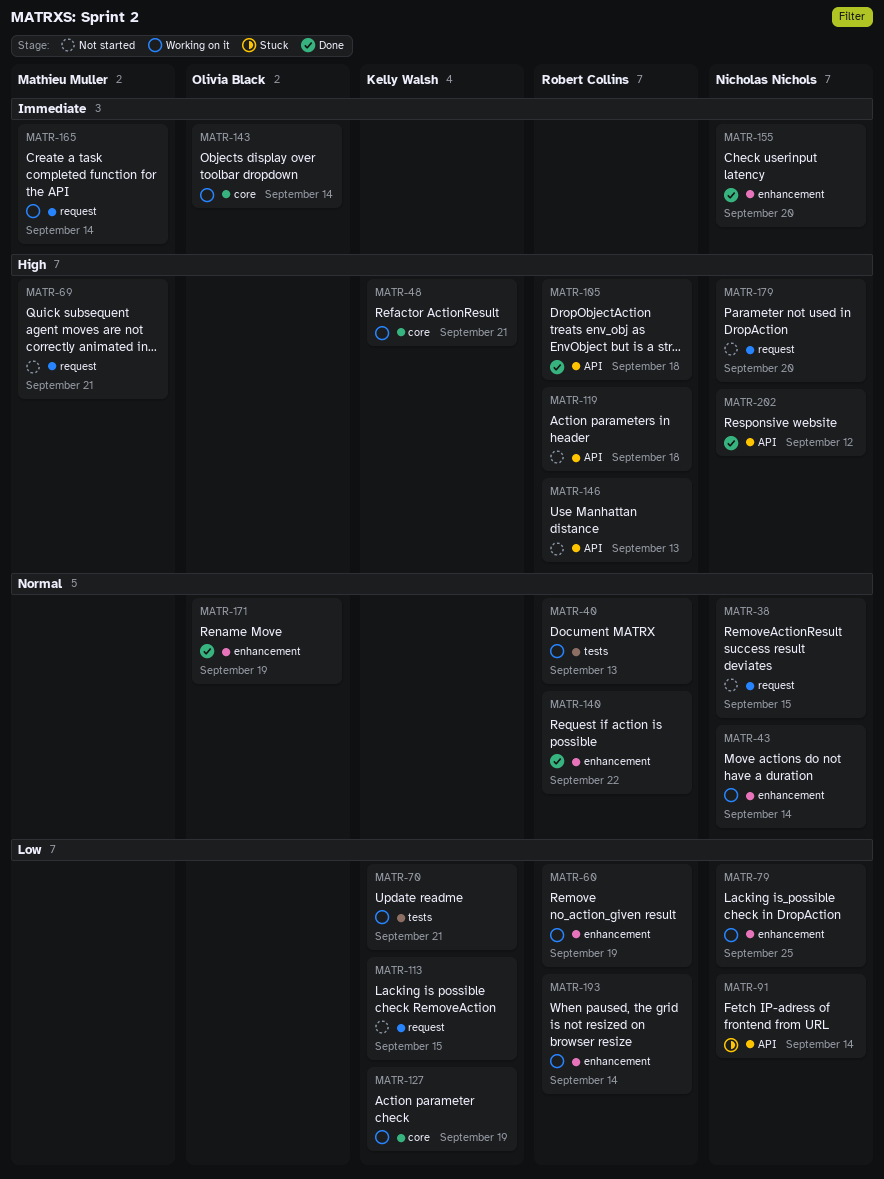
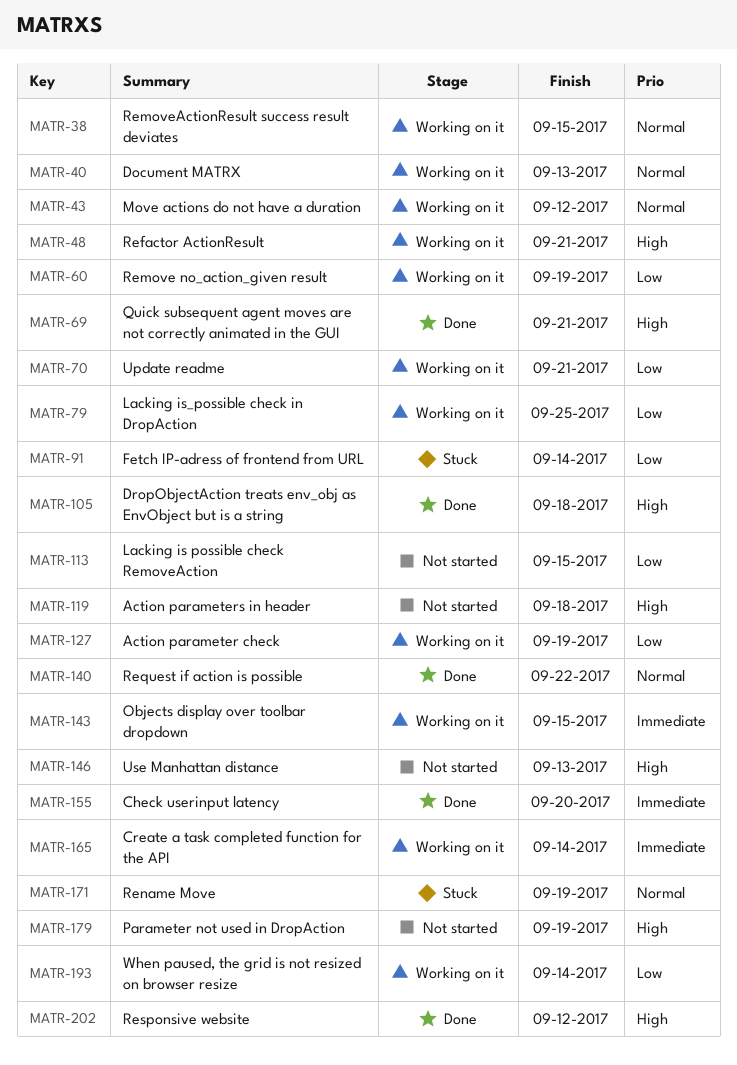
MATR-38, status: Not started -> Working on it
MATR-43, due: Sep 14 -> Sep 12
MATR-69, status: Not started -> Done
MATR-143, due: Sep 14 -> Sep 15
MATR-171, status: Done -> Stuck
MATR-179, due: Sep 20 -> Sep 19

